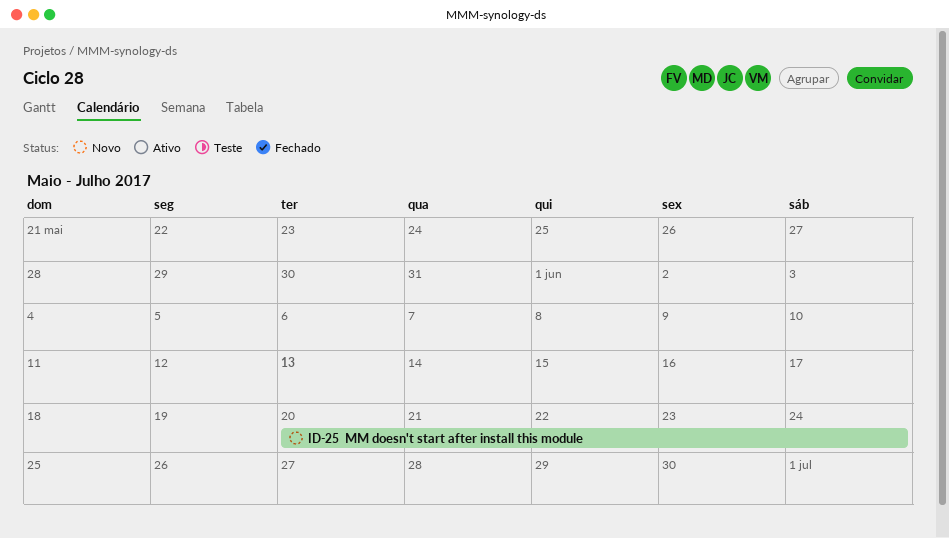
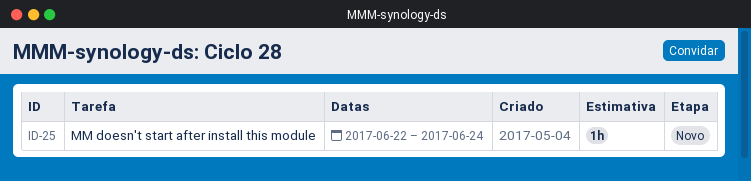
ID-25, start: Jun 20 -> Jun 22

